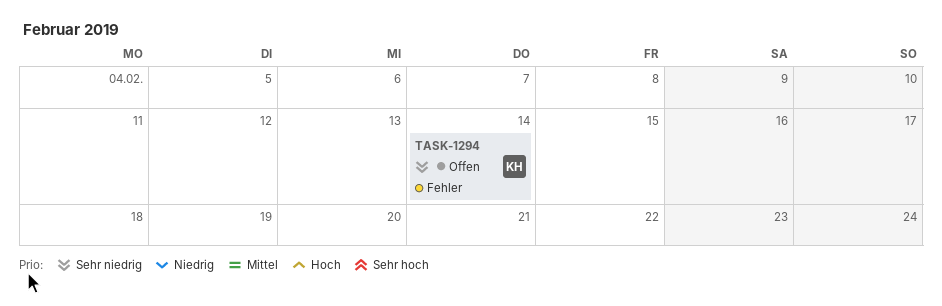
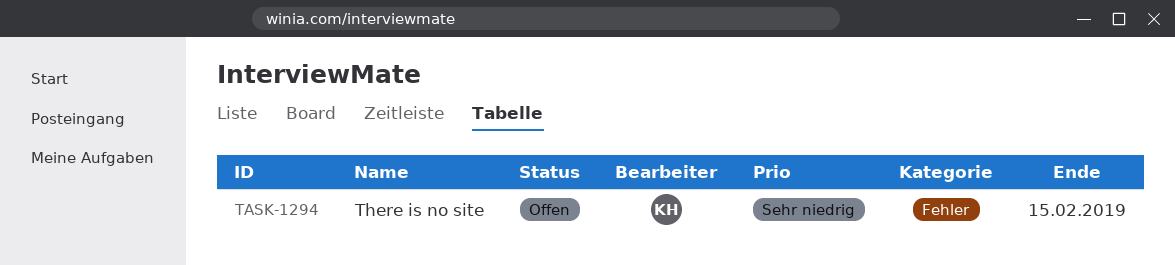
TASK-1294, due: Feb 14 -> Feb 15

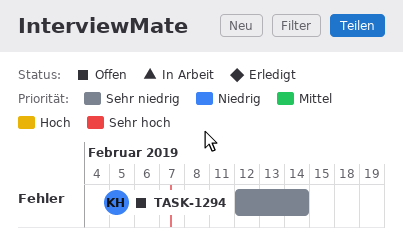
TASK-1294, due: Feb 15 -> Feb 14

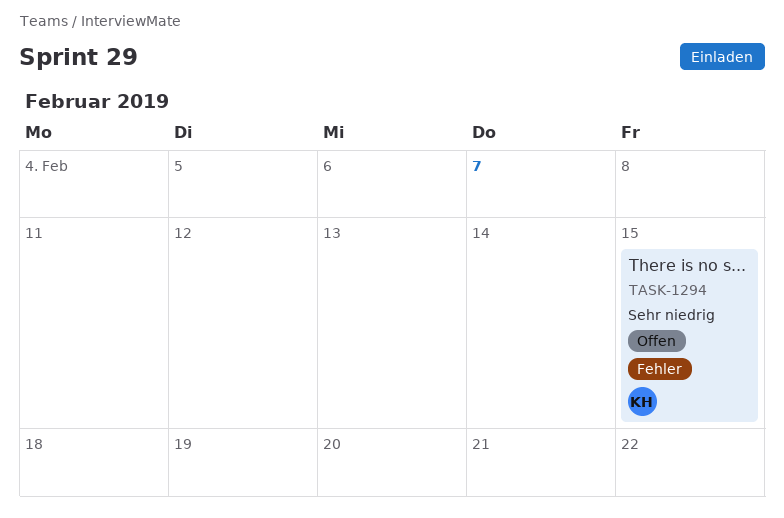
TASK-1294, due: Feb 14 -> Feb 15

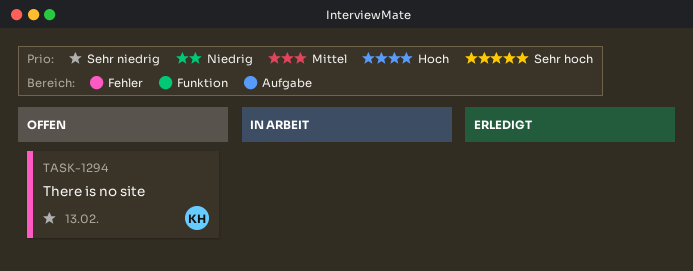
TASK-1294, due: Feb 15 -> Feb 13

